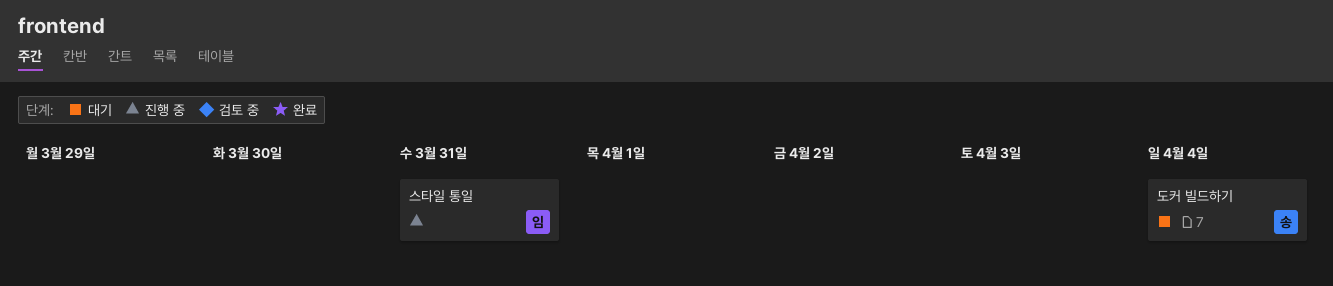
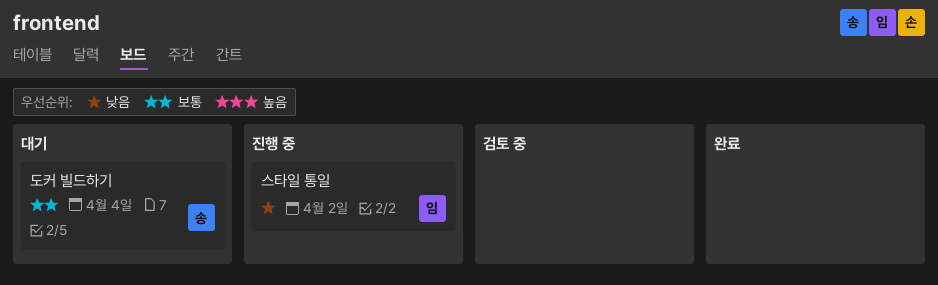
스타일 통일, due: Mar 31 -> Apr 2

